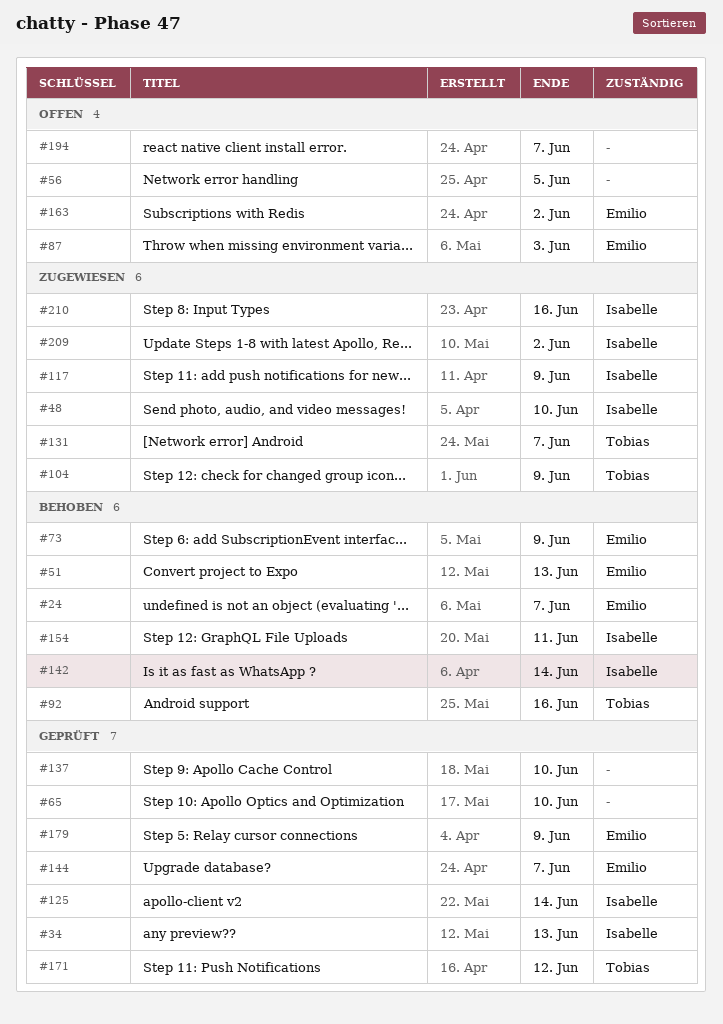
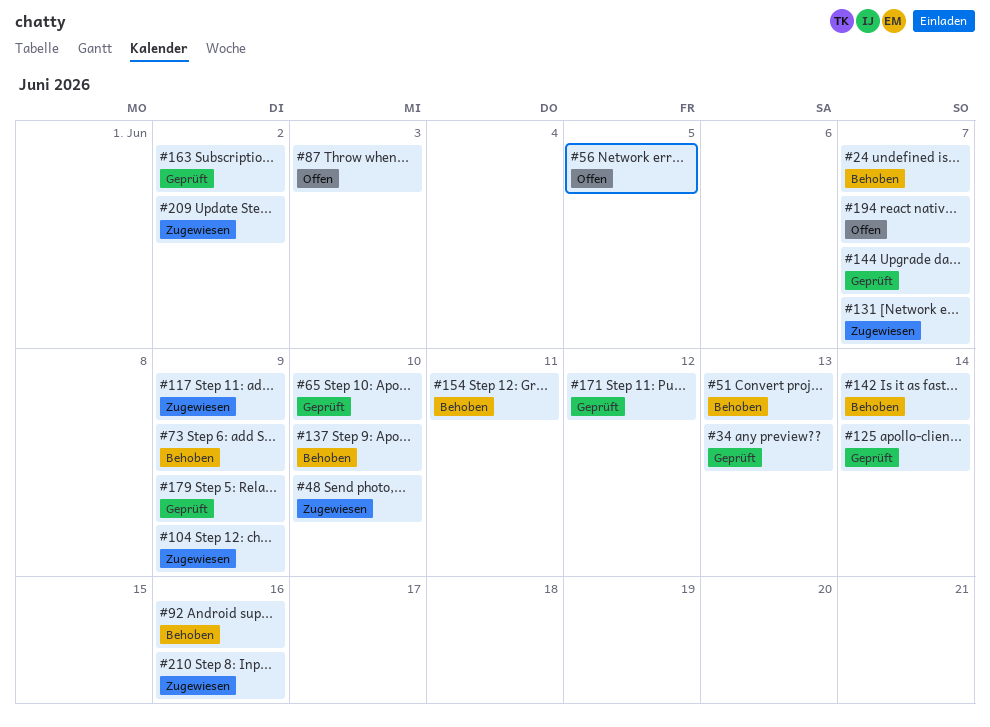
#137, status: Geprüft -> Behoben
#163, status: Offen -> Geprüft

